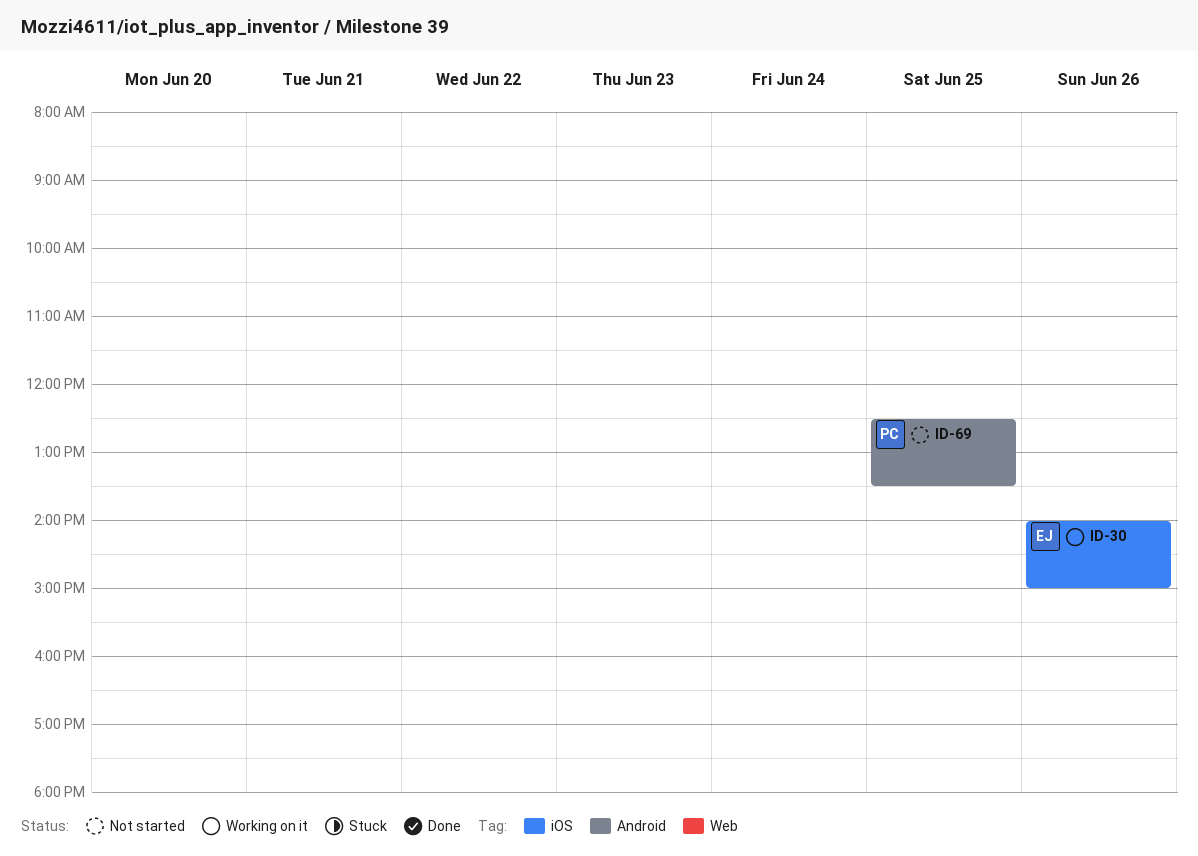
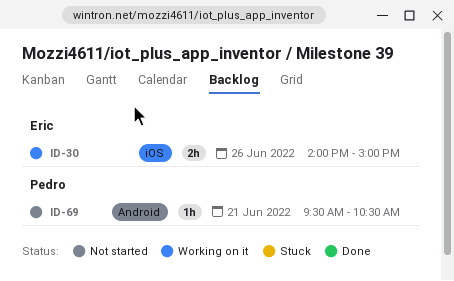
ID-69, day: Jun 25 -> Jun 21
ID-69, begins: 12:30 -> 09:30
ID-69, ends: 13:30 -> 10:30

